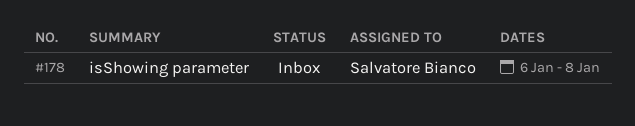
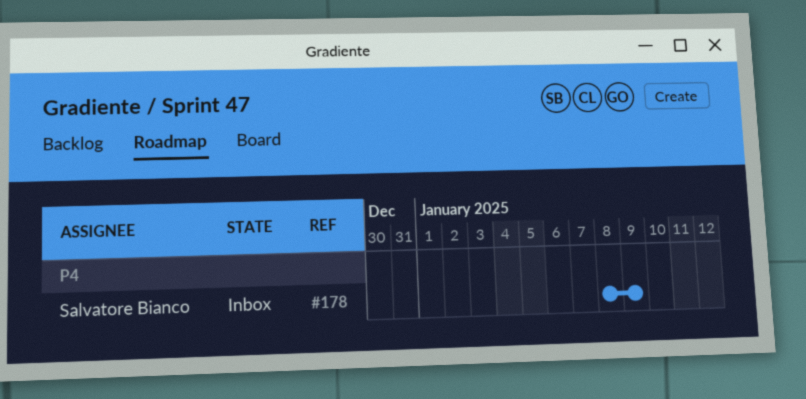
#178, start: Jan 6 -> Jan 8
#178, due: Jan 8 -> Jan 9

